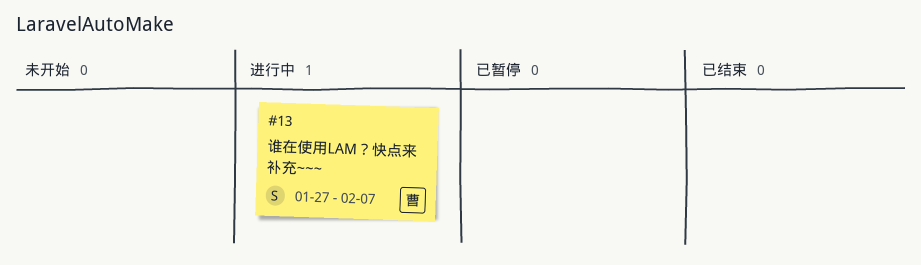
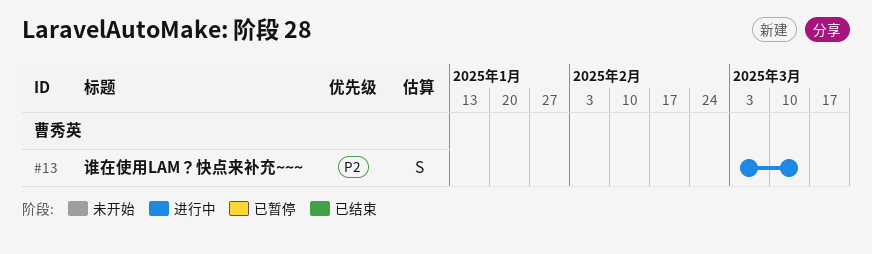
#13, start: Jan 27 -> Mar 3
#13, due: Feb 7 -> Mar 14

